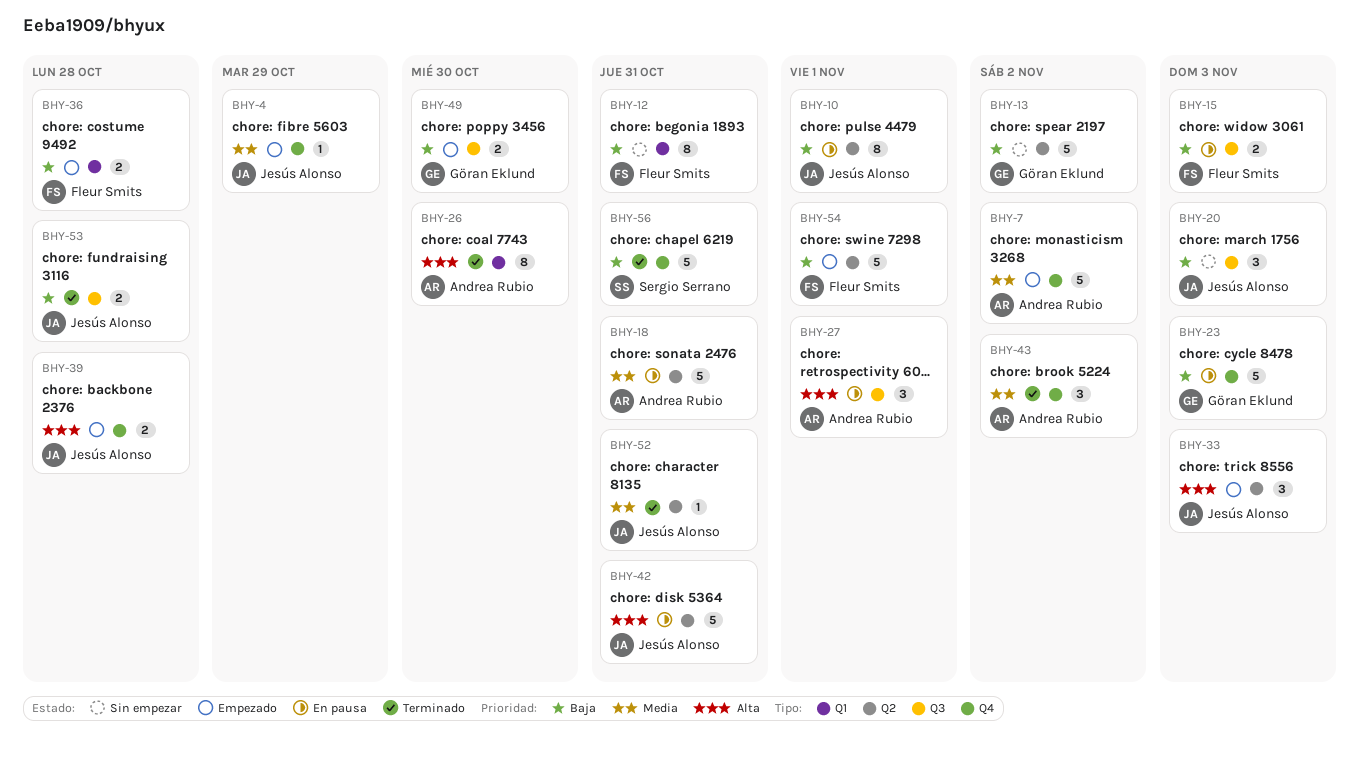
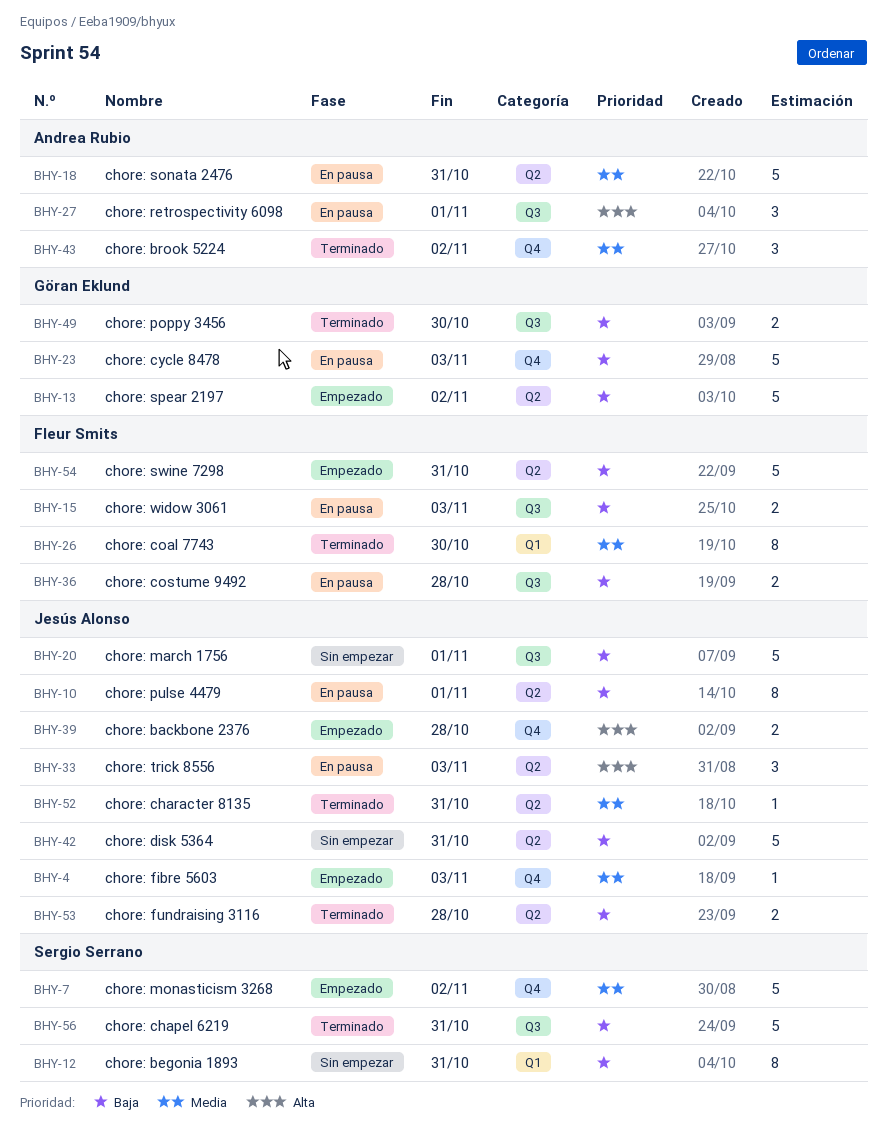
BHY-4, due: Oct 29 -> Nov 3
BHY-7, owner: Andrea Rubio -> Sergio Serrano
BHY-12, owner: Fleur Smits -> Sergio Serrano
BHY-13, status: Sin empezar -> Empezado
BHY-20, estimate: 3 -> 5
BHY-20, due: Nov 3 -> Nov 1
BHY-26, owner: Andrea Rubio -> Fleur Smits
BHY-26, priority: Alta -> Media
BHY-33, status: Empezado -> En pausa
BHY-36, status: Empezado -> En pausa
BHY-36, label: Q1 -> Q3
BHY-42, status: En pausa -> Sin empezar
BHY-42, priority: Alta -> Baja
BHY-49, status: Empezado -> Terminado
BHY-53, label: Q3 -> Q2
BHY-54, due: Nov 1 -> Oct 31
BHY-56, label: Q4 -> Q3

